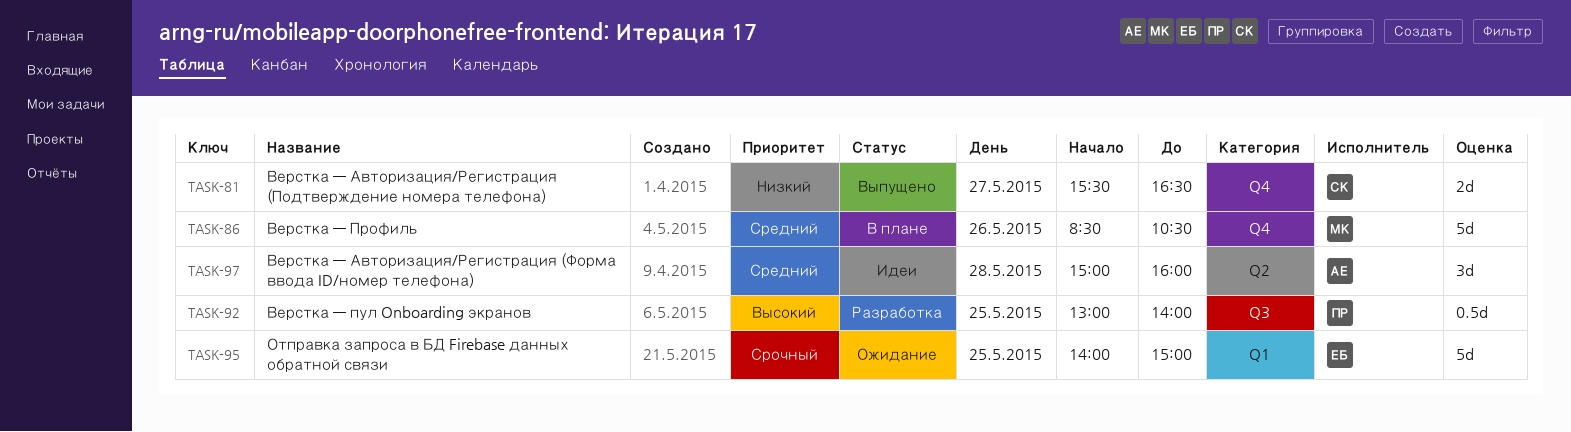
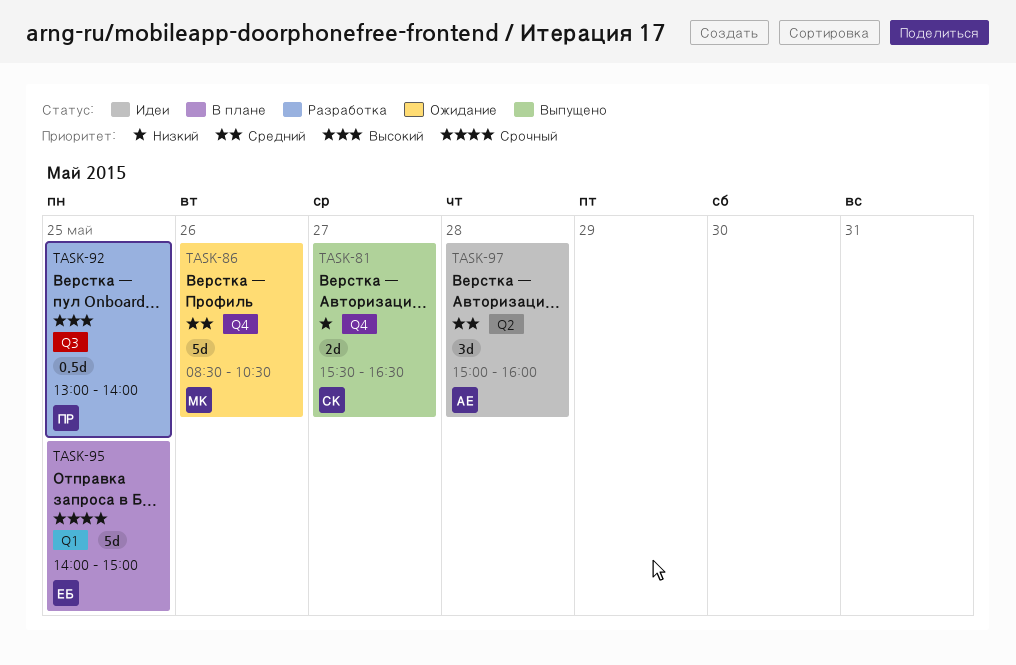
TASK-86, status: В плане -> Ожидание
TASK-95, status: Ожидание -> В плане

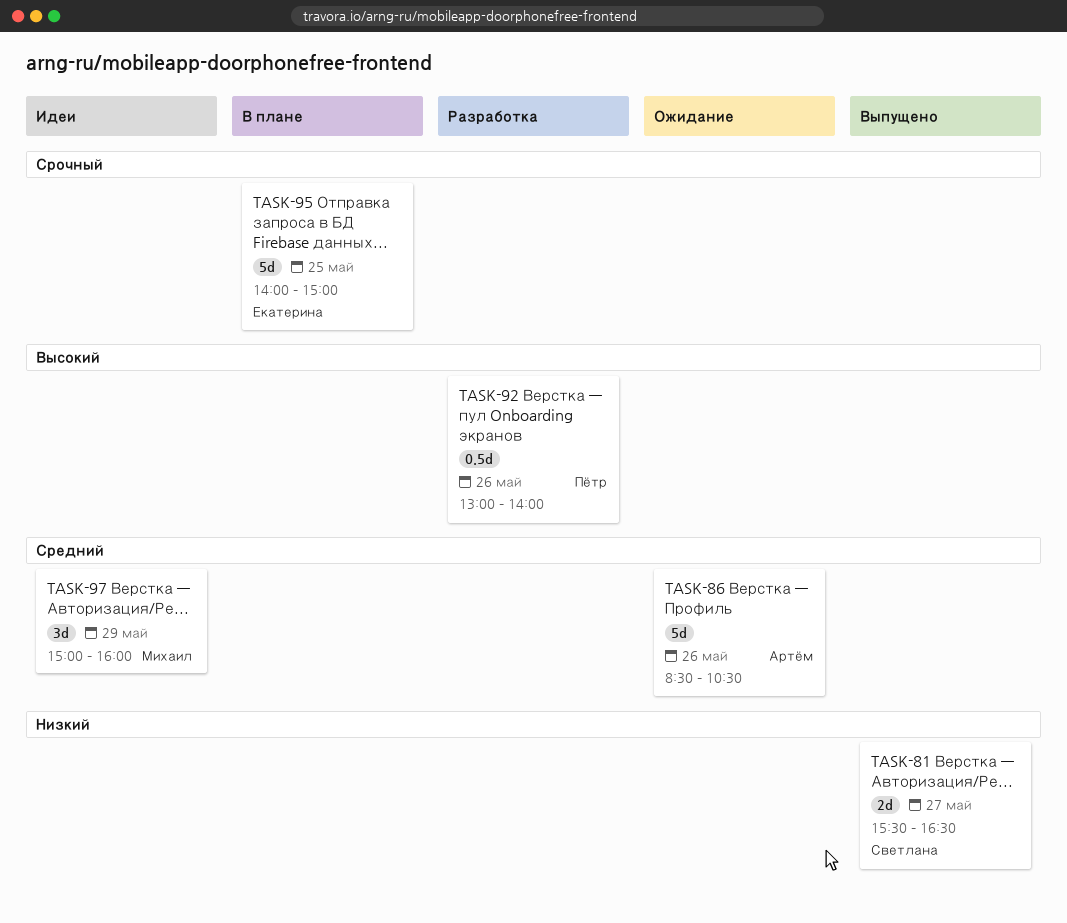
TASK-86, owner: Михаил -> Артём
TASK-92, day: May 25 -> May 26
TASK-97, owner: Артём -> Михаил
TASK-97, day: May 28 -> May 29

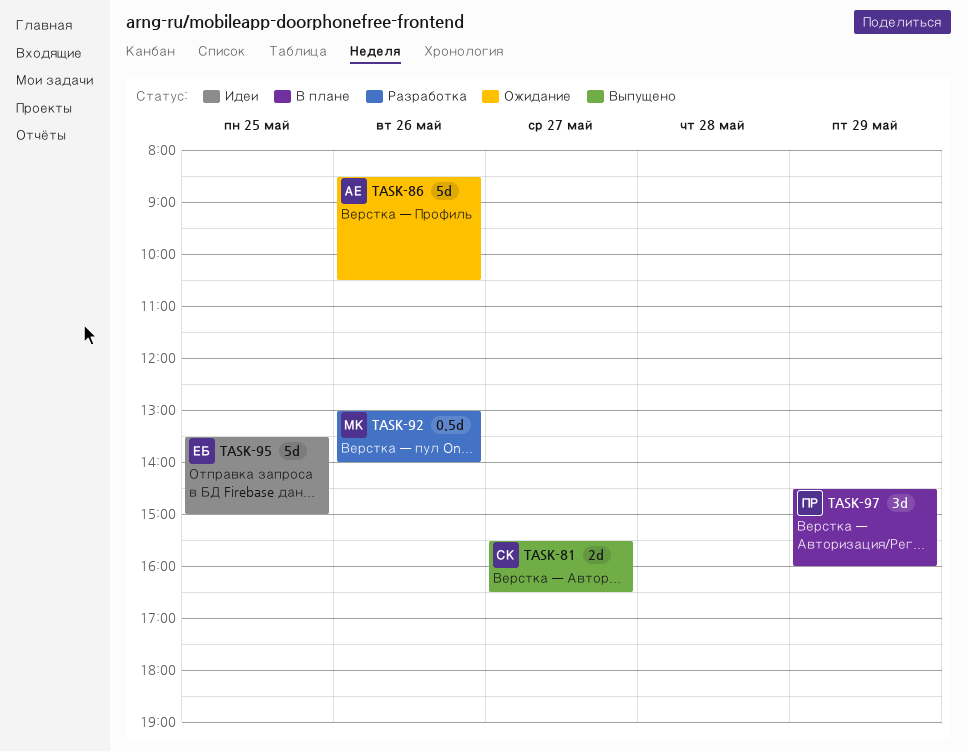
TASK-92, owner: Пётр -> Михаил
TASK-95, status: В плане -> Идеи
TASK-95, begins: 14:00 -> 13:30
TASK-97, status: Идеи -> В плане
TASK-97, owner: Михаил -> Пётр
TASK-97, begins: 15:00 -> 14:30

